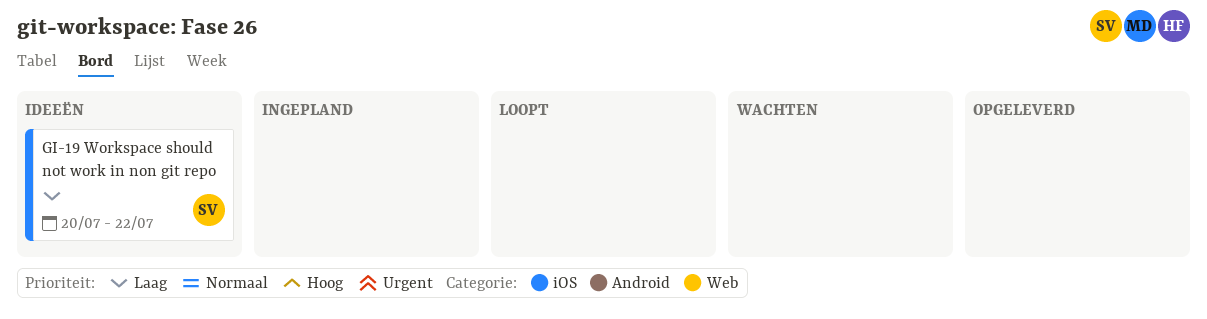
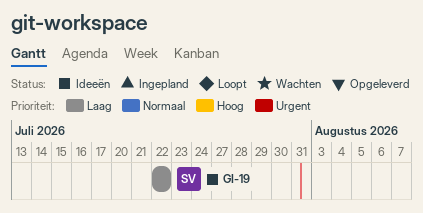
GI-19, start: Jul 20 -> Jul 22

